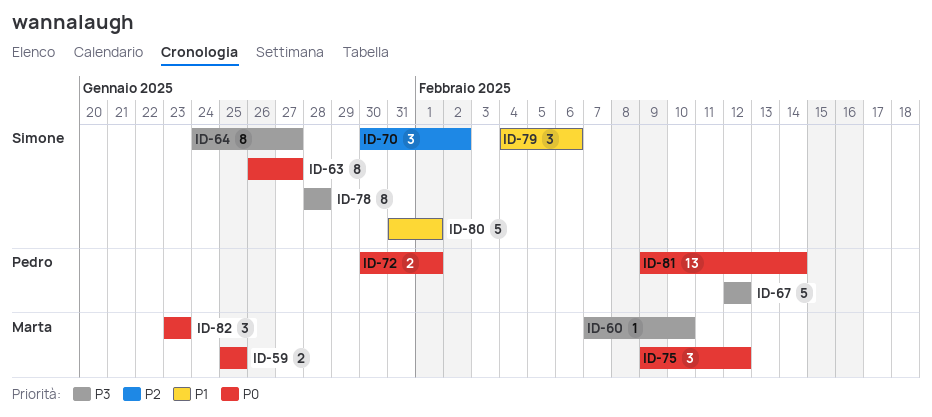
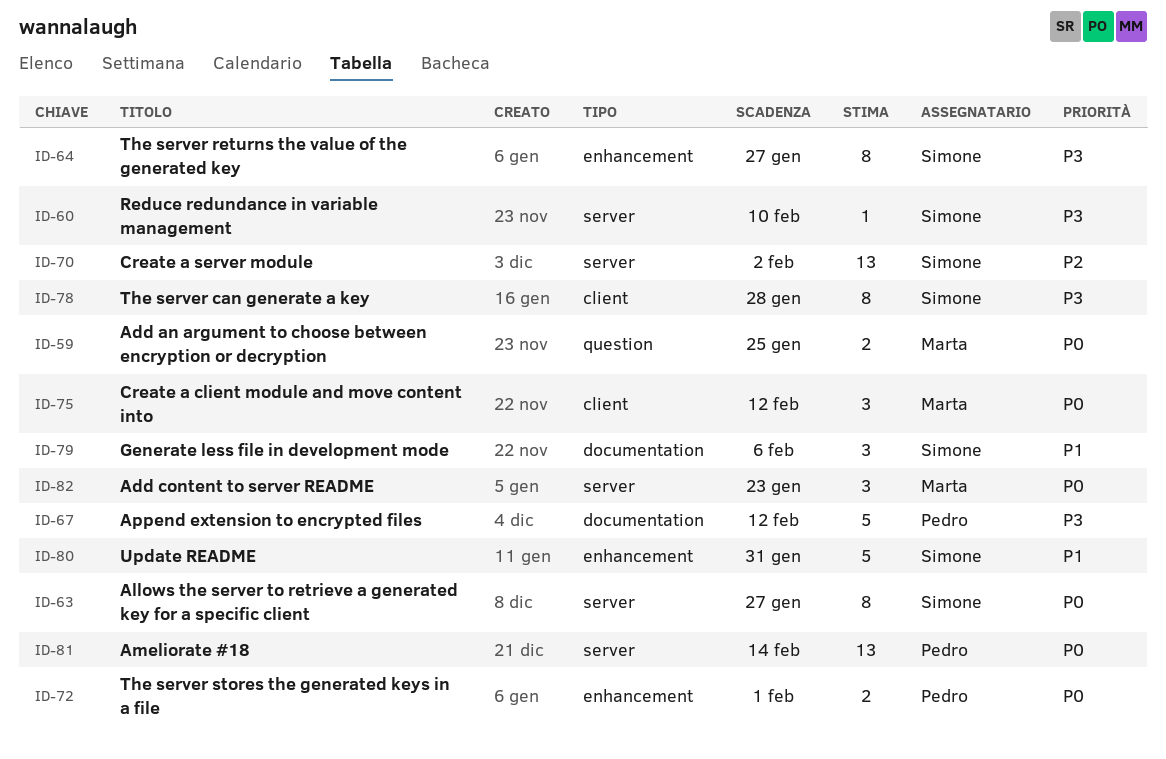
ID-60, owner: Marta -> Simone
ID-70, estimate: 3 -> 13
ID-80, due: Feb 1 -> Jan 31

